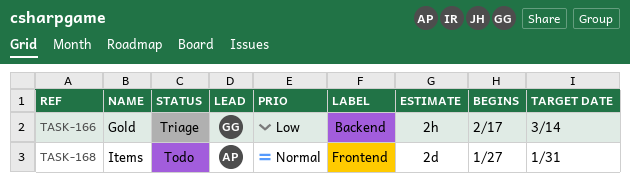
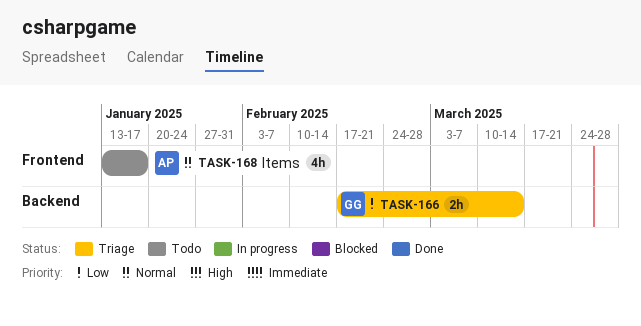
TASK-168, estimate: 2d -> 4h
TASK-168, start: Jan 27 -> Jan 13
TASK-168, due: Jan 31 -> Jan 17

